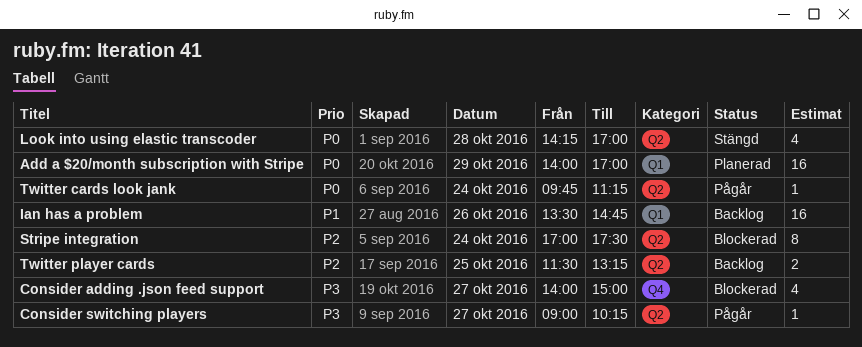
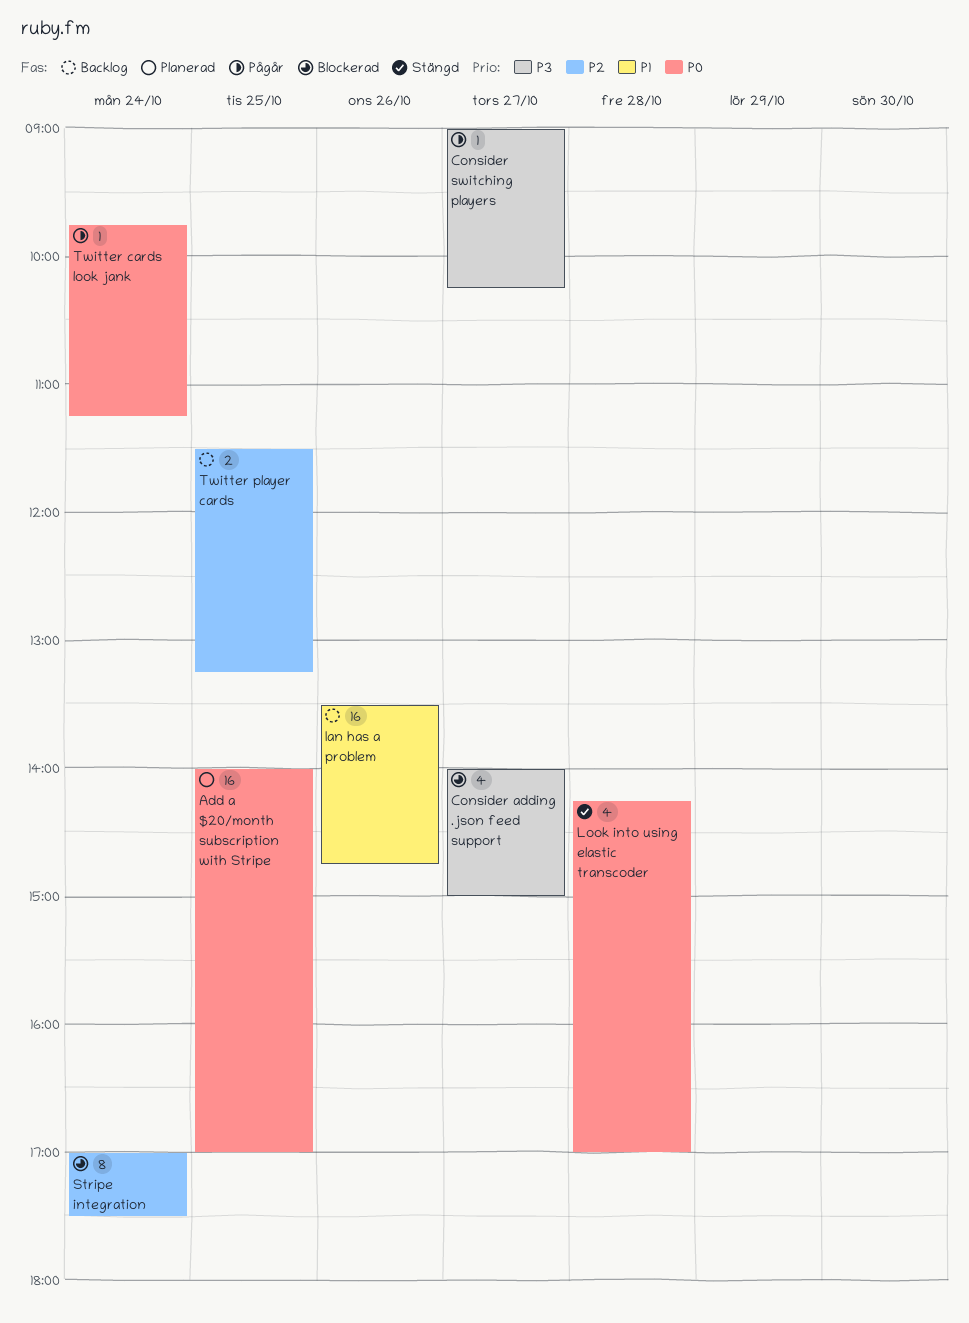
Add a $20/month subscription with Stripe, day: Oct 29 -> Oct 25

